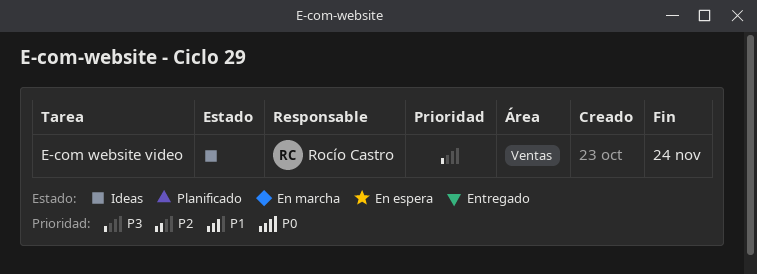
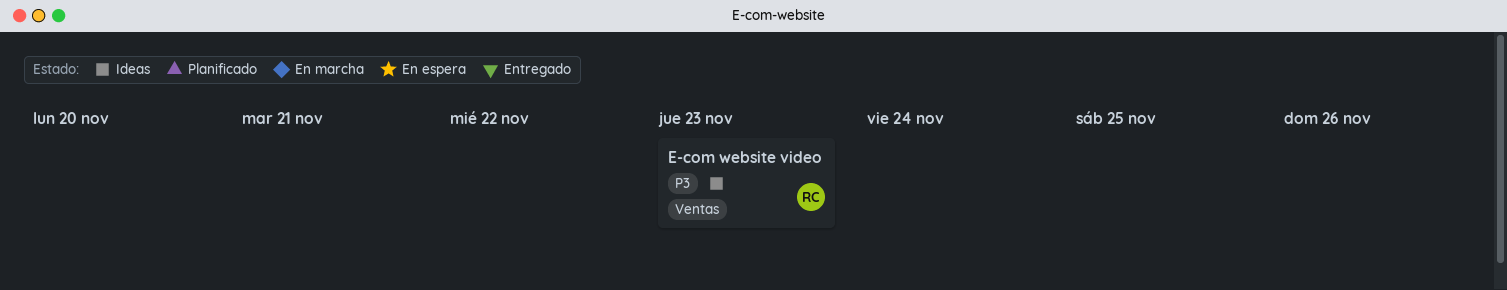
E-com website video, due: Nov 24 -> Nov 23

